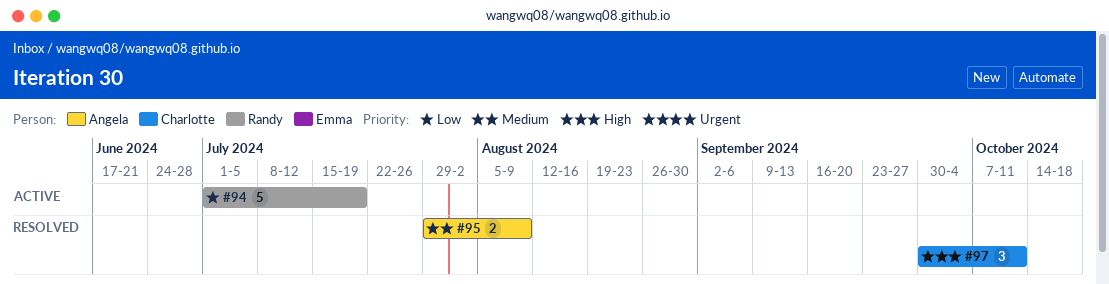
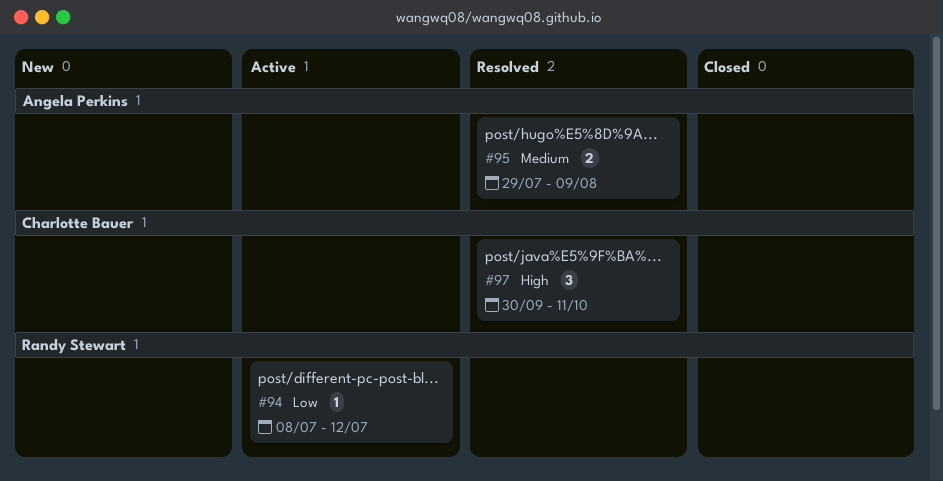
#94, estimate: 5 -> 1
#94, start: Jul 1 -> Jul 8
#94, due: Jul 19 -> Jul 12

